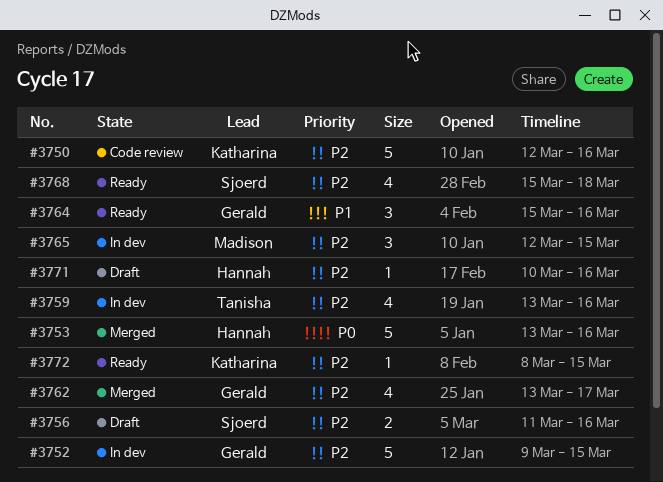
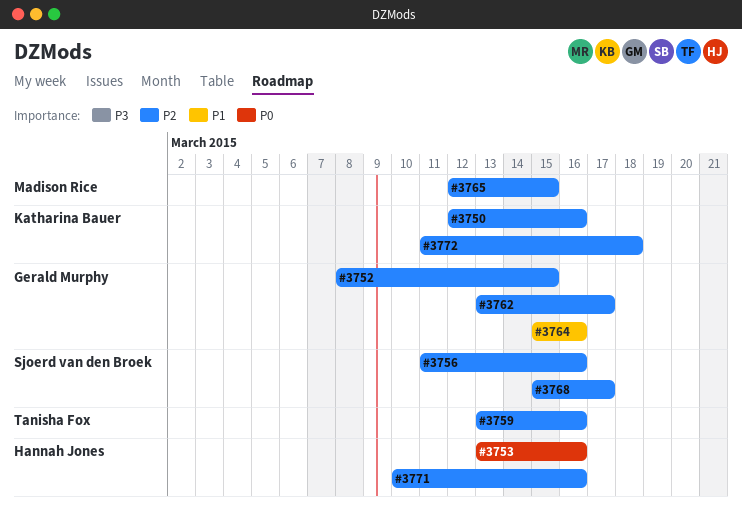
#3752, start: Mar 9 -> Mar 8
#3768, due: Mar 18 -> Mar 17
#3772, start: Mar 8 -> Mar 11
#3772, due: Mar 15 -> Mar 18

